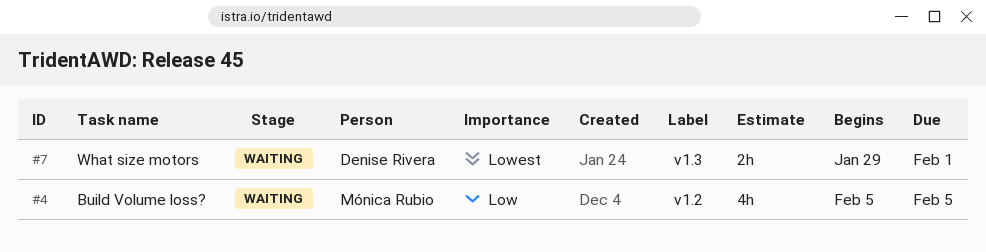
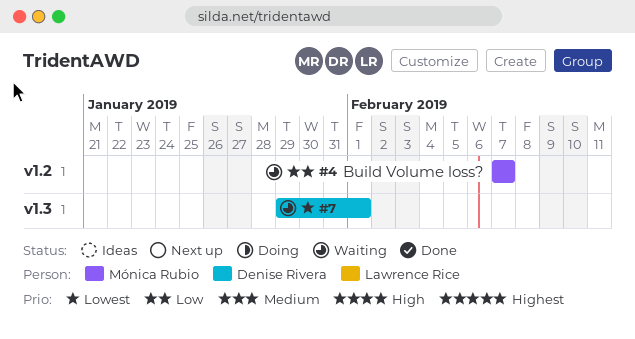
#4, start: Feb 5 -> Feb 7
#4, due: Feb 5 -> Feb 7

